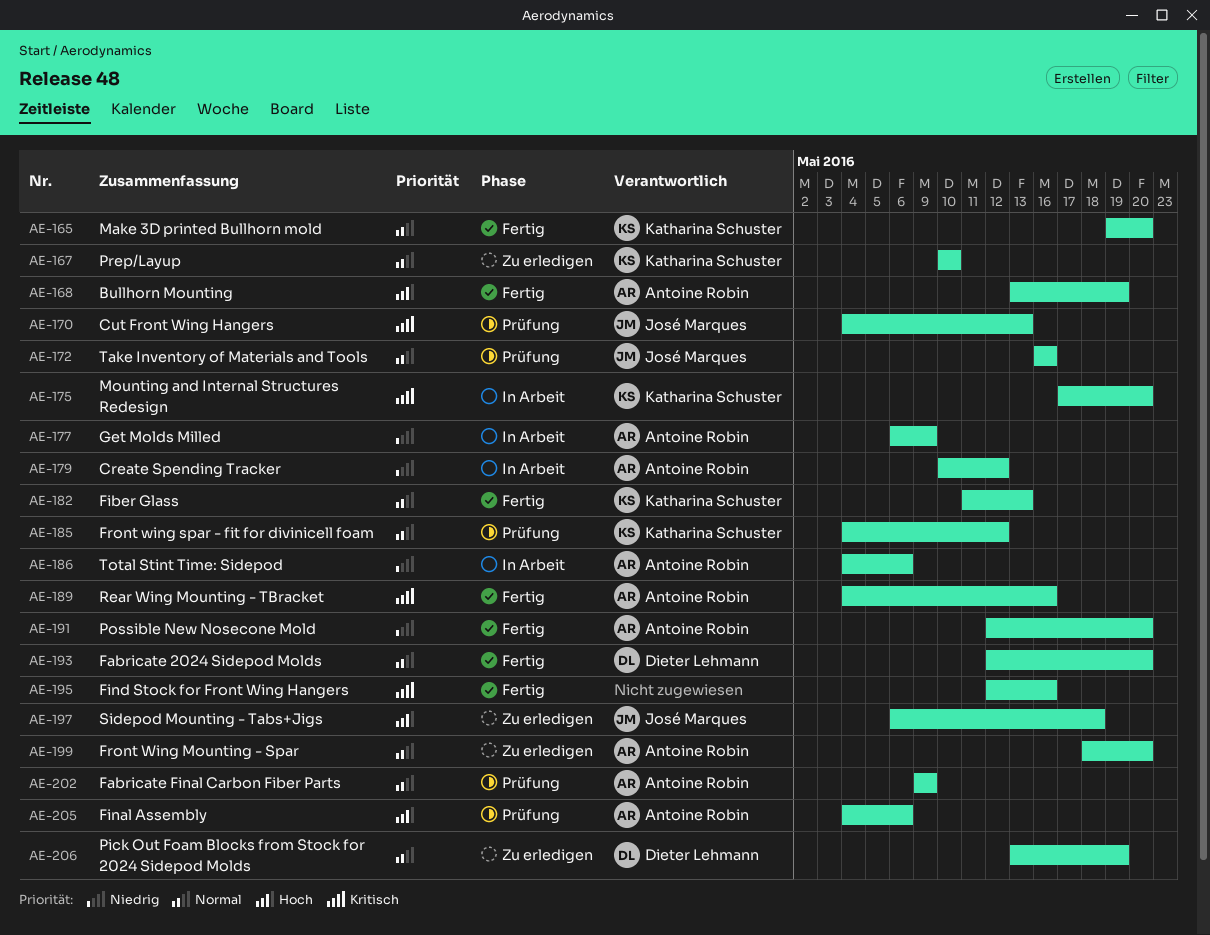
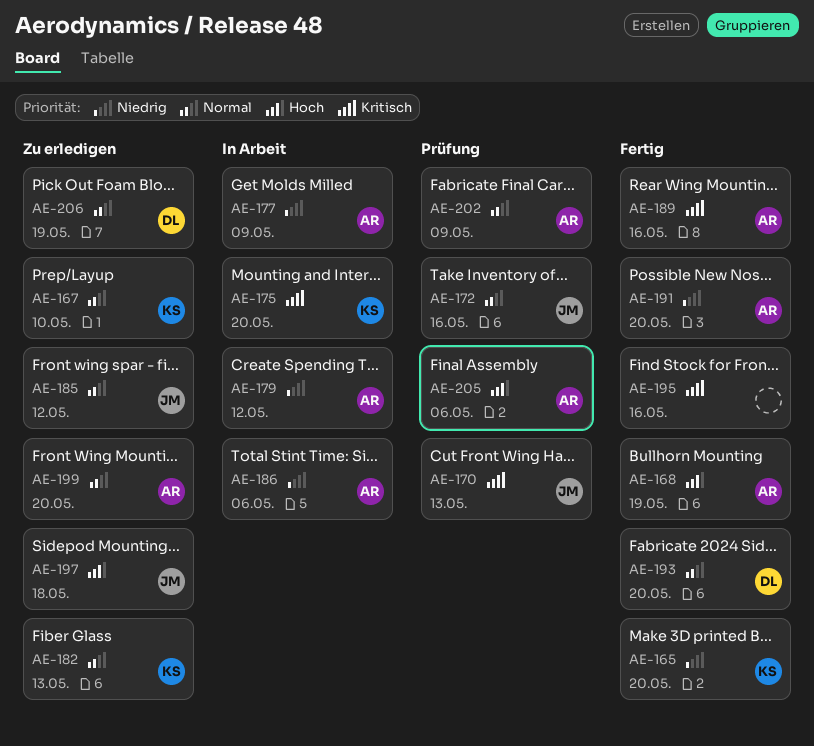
AE-165, priority: Normal -> Niedrig
AE-182, status: Fertig -> Zu erledigen
AE-185, status: Prüfung -> Zu erledigen
AE-185, owner: Katharina Schuster -> José Marques

